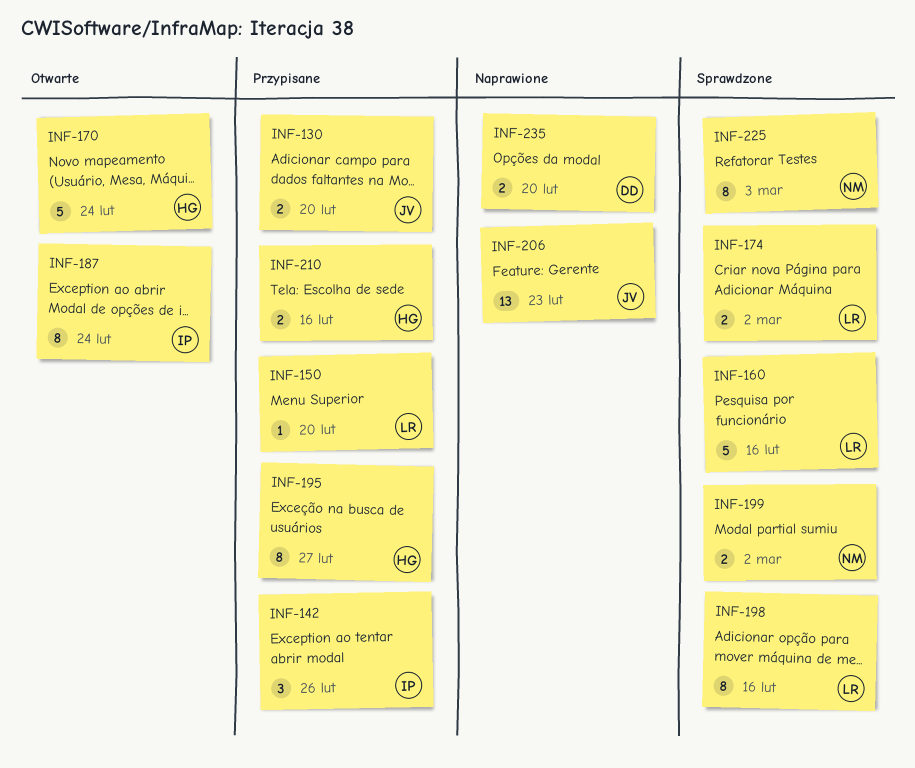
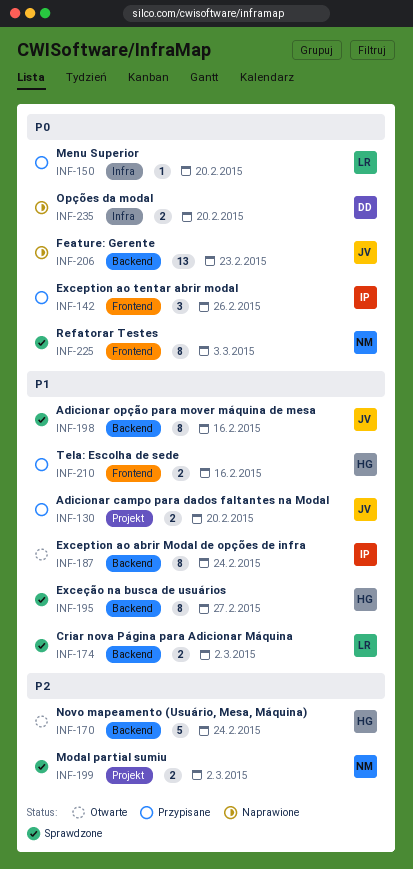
INF-160: present -> none
INF-195, status: Przypisane -> Sprawdzone
INF-198, owner: LR -> JV

